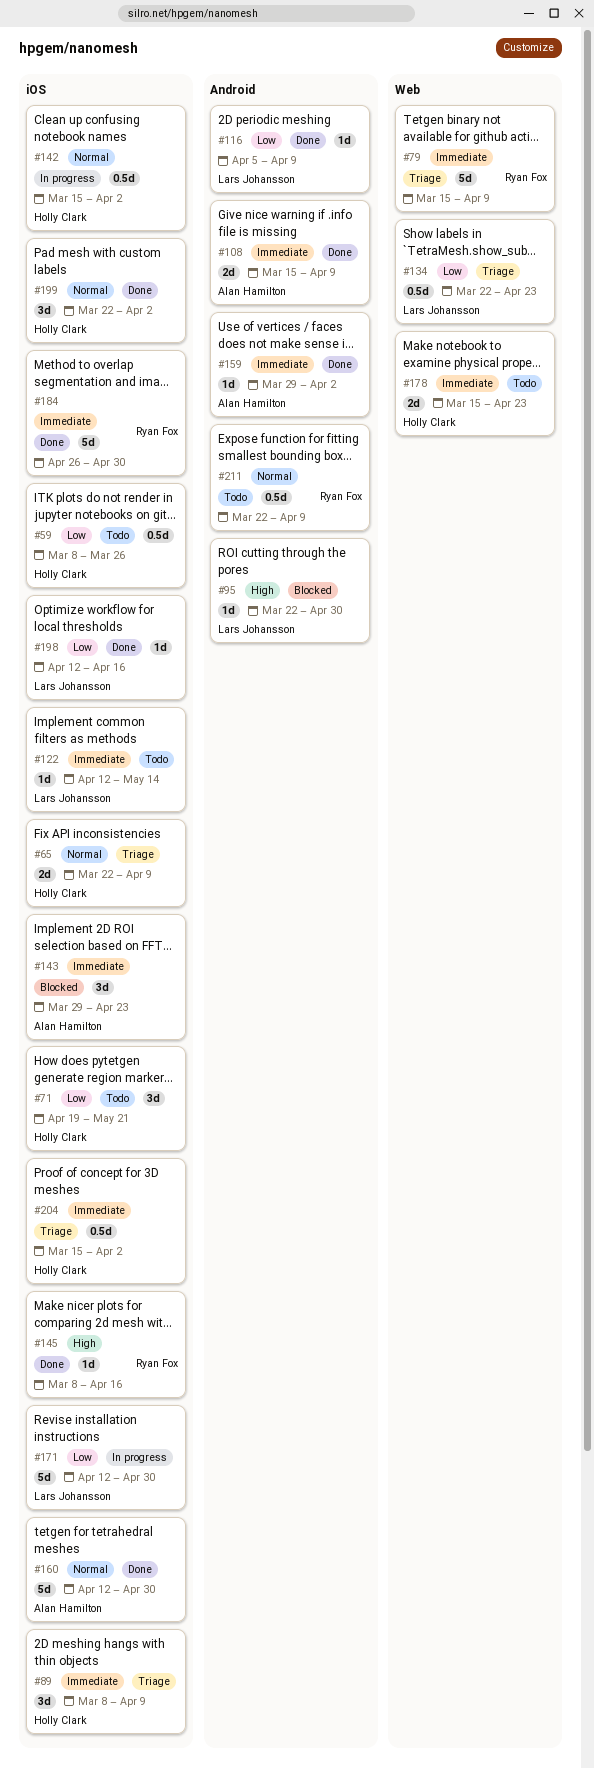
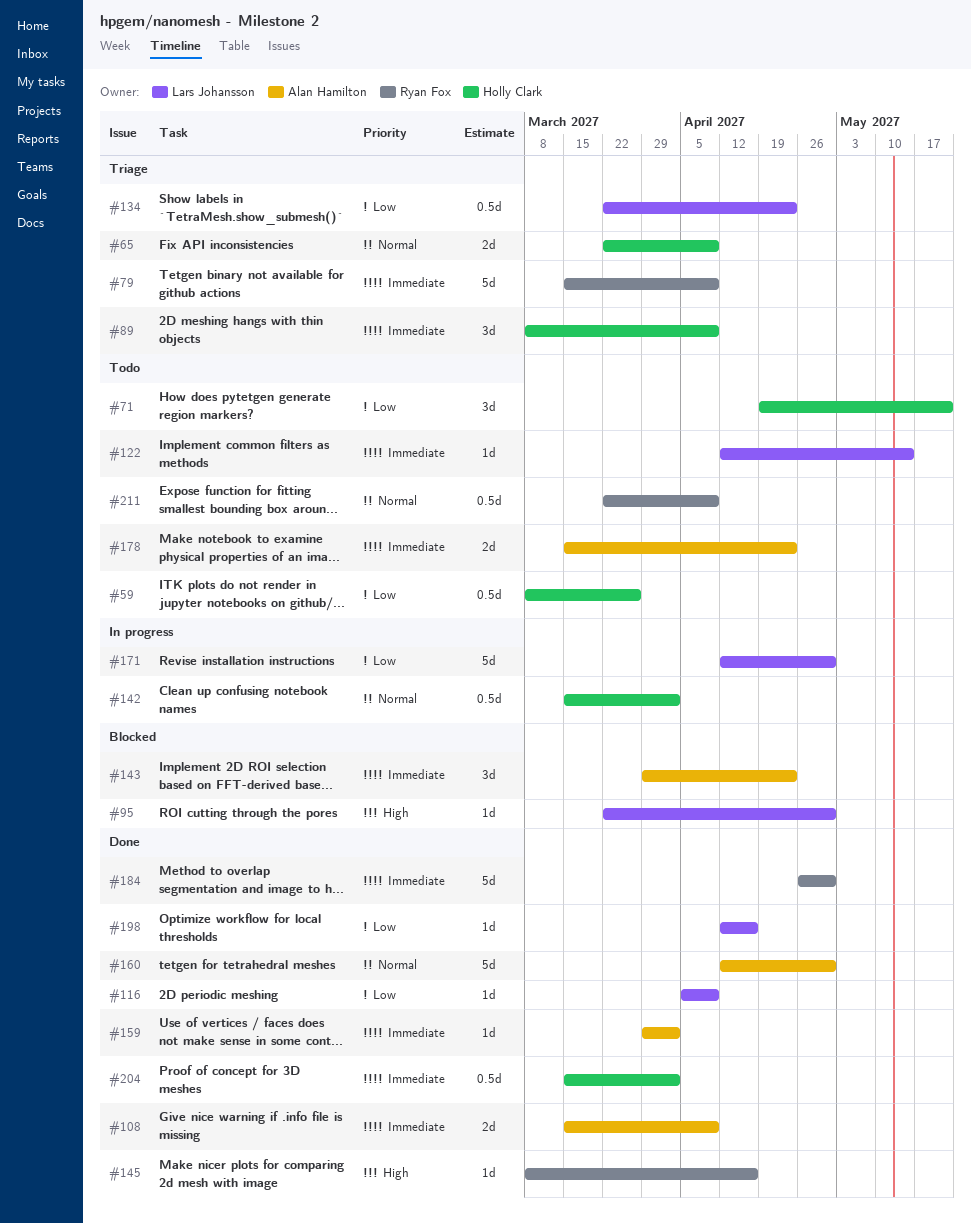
#178, owner: Holly Clark -> Alan Hamilton
#199: present -> none
#204, status: Triage -> Done

